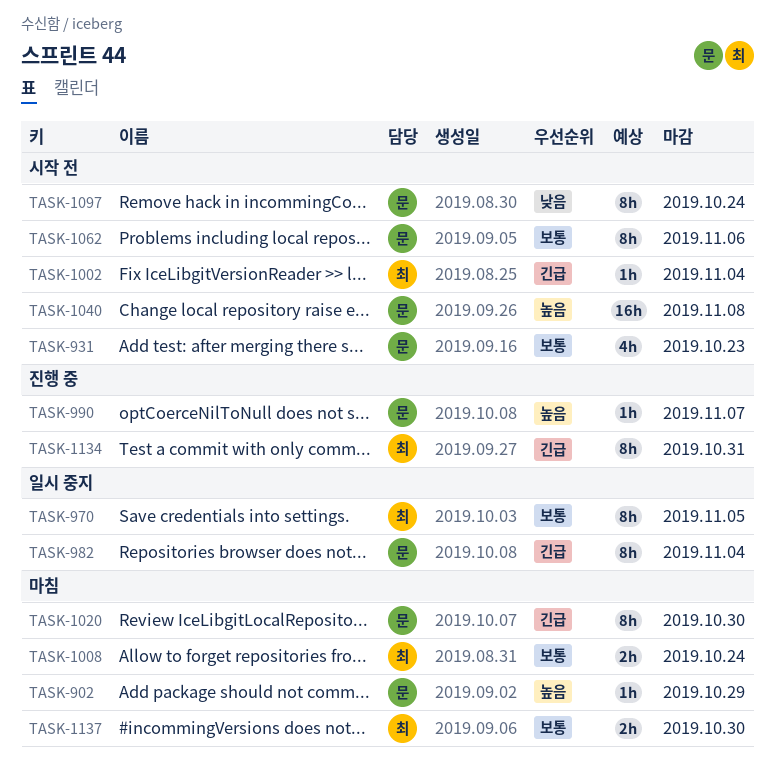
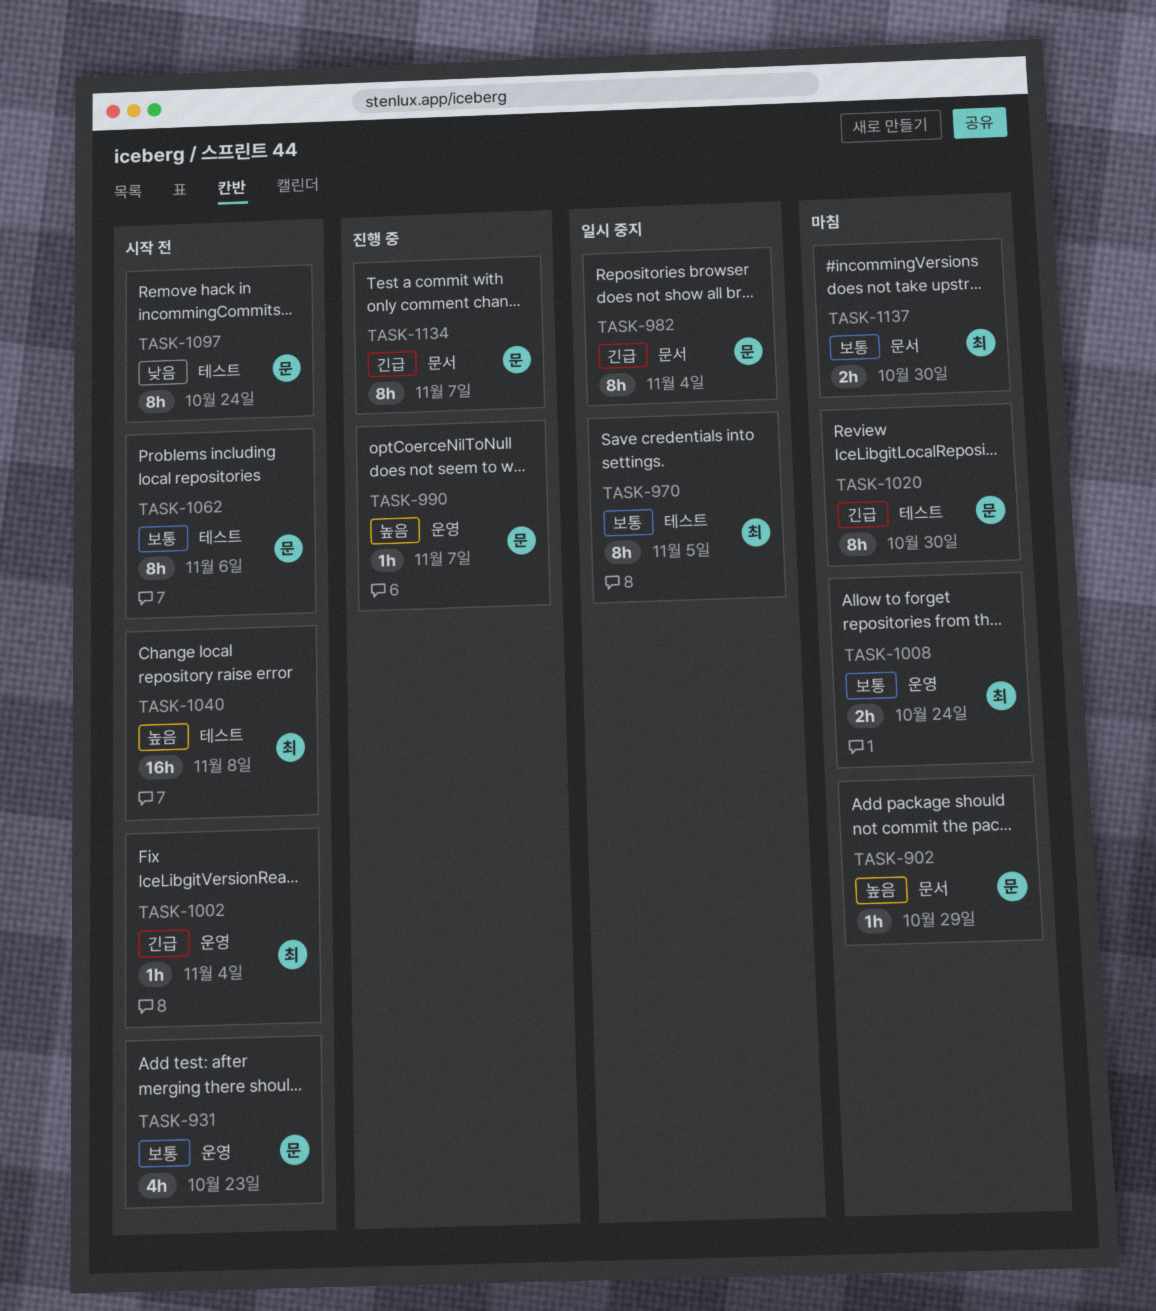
TASK-1040, owner: 문 -> 최
TASK-1134, owner: 최 -> 문
TASK-1134, due: Oct 31 -> Nov 7

